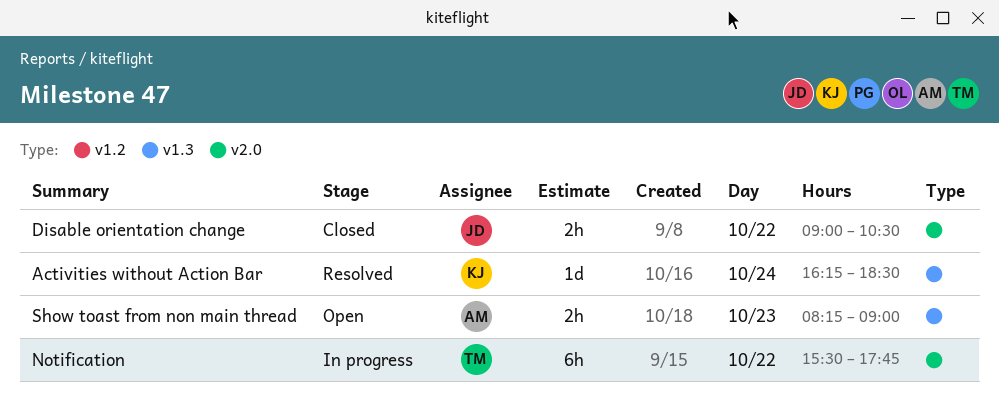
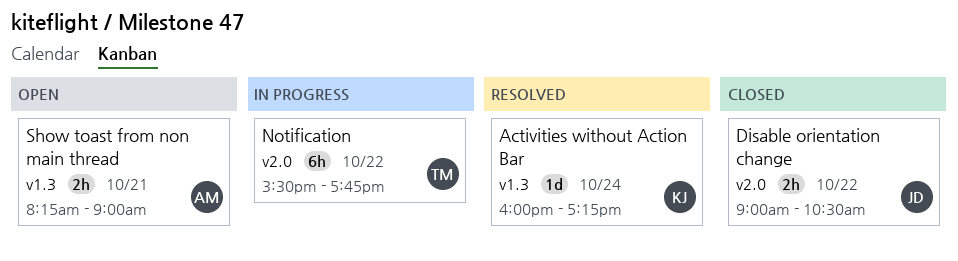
Activities without Action Bar, begins: 16:15 -> 16:00
Activities without Action Bar, ends: 18:30 -> 17:15
Show toast from non main thread, day: Oct 23 -> Oct 21

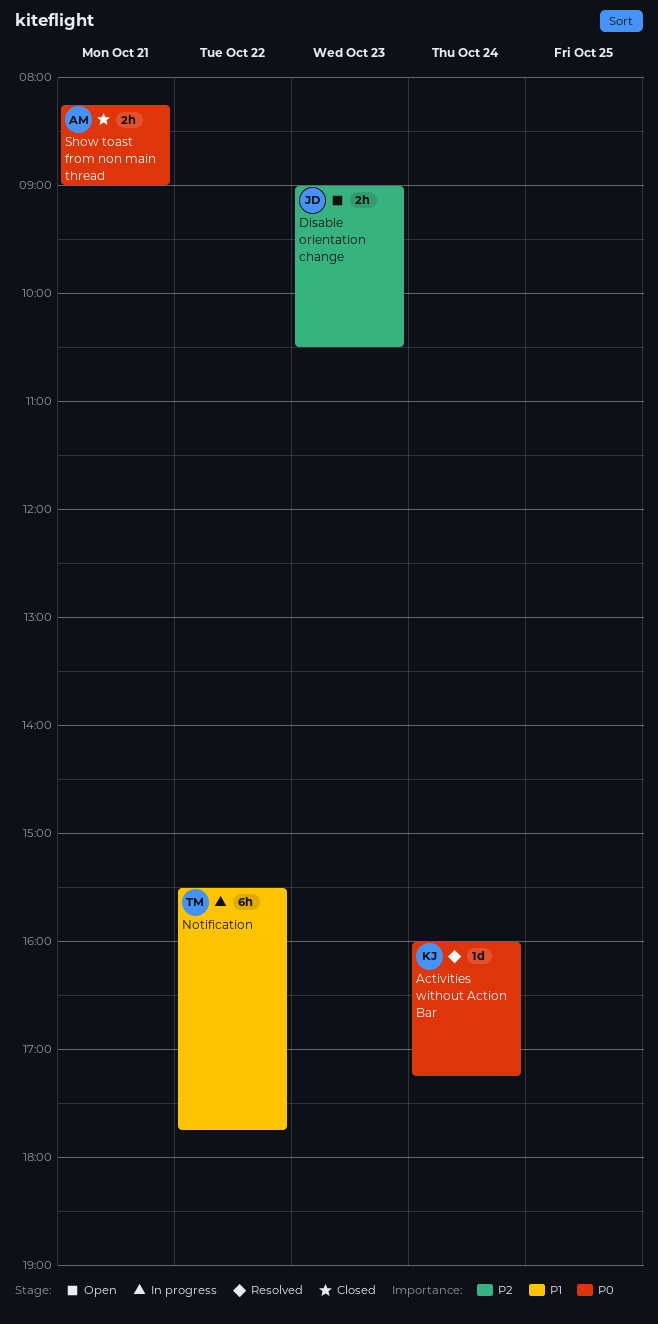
Disable orientation change, status: Closed -> Open
Disable orientation change, day: Oct 22 -> Oct 23
Show toast from non main thread, status: Open -> Closed

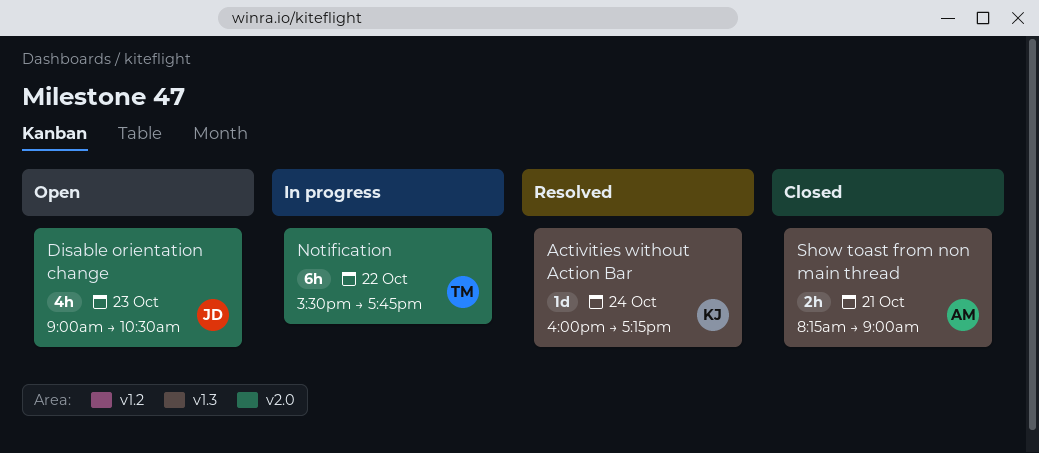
Disable orientation change, estimate: 2h -> 4h

